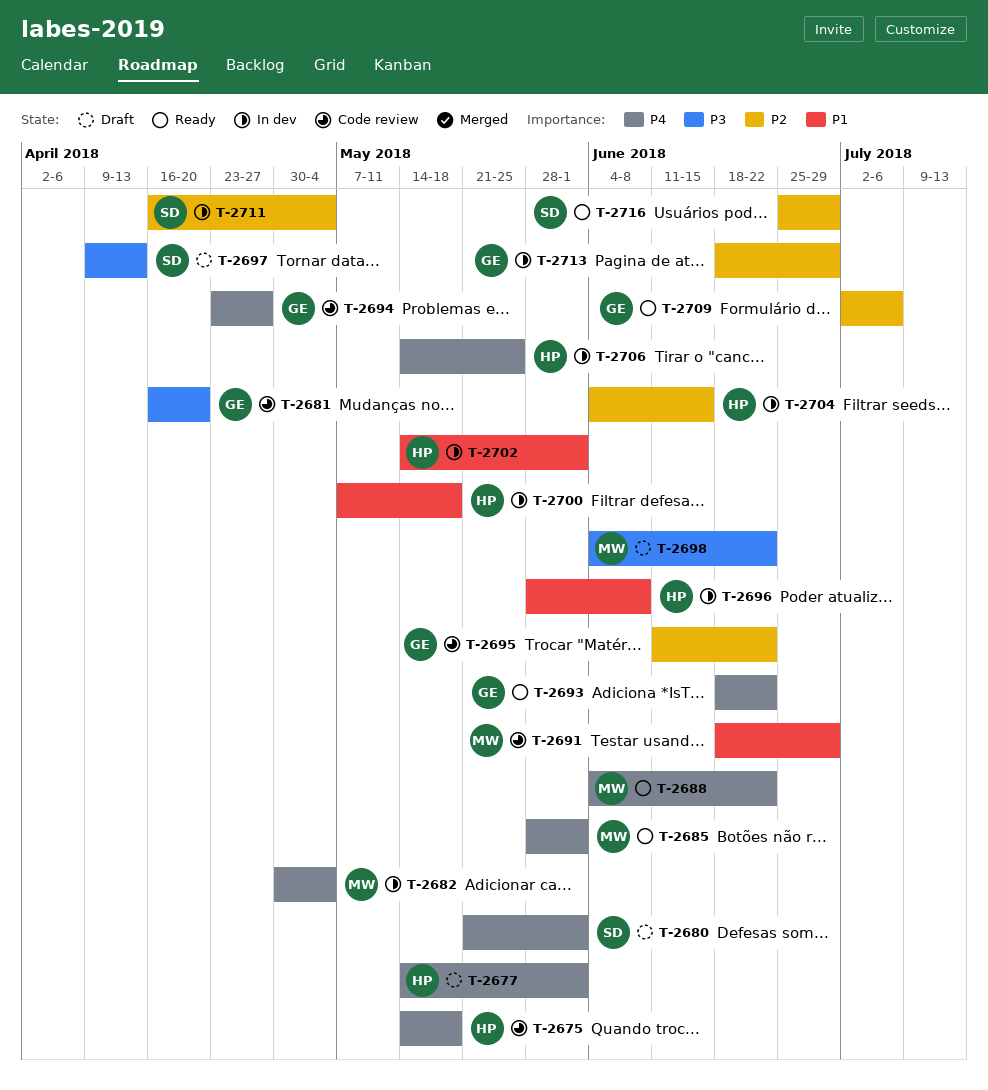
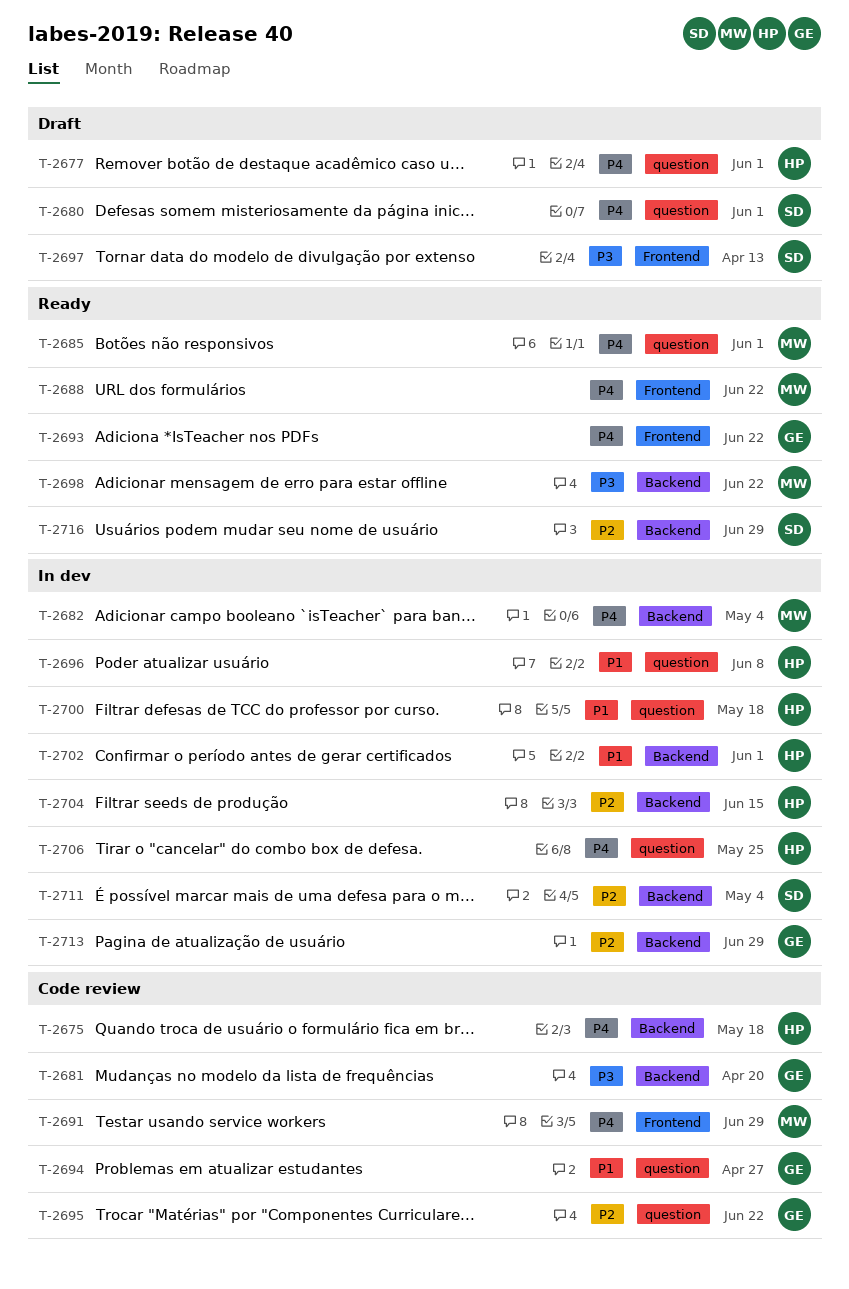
T-2691, priority: P1 -> P4
T-2694, priority: P4 -> P1
T-2698, status: Draft -> Ready
T-2709: present -> none

